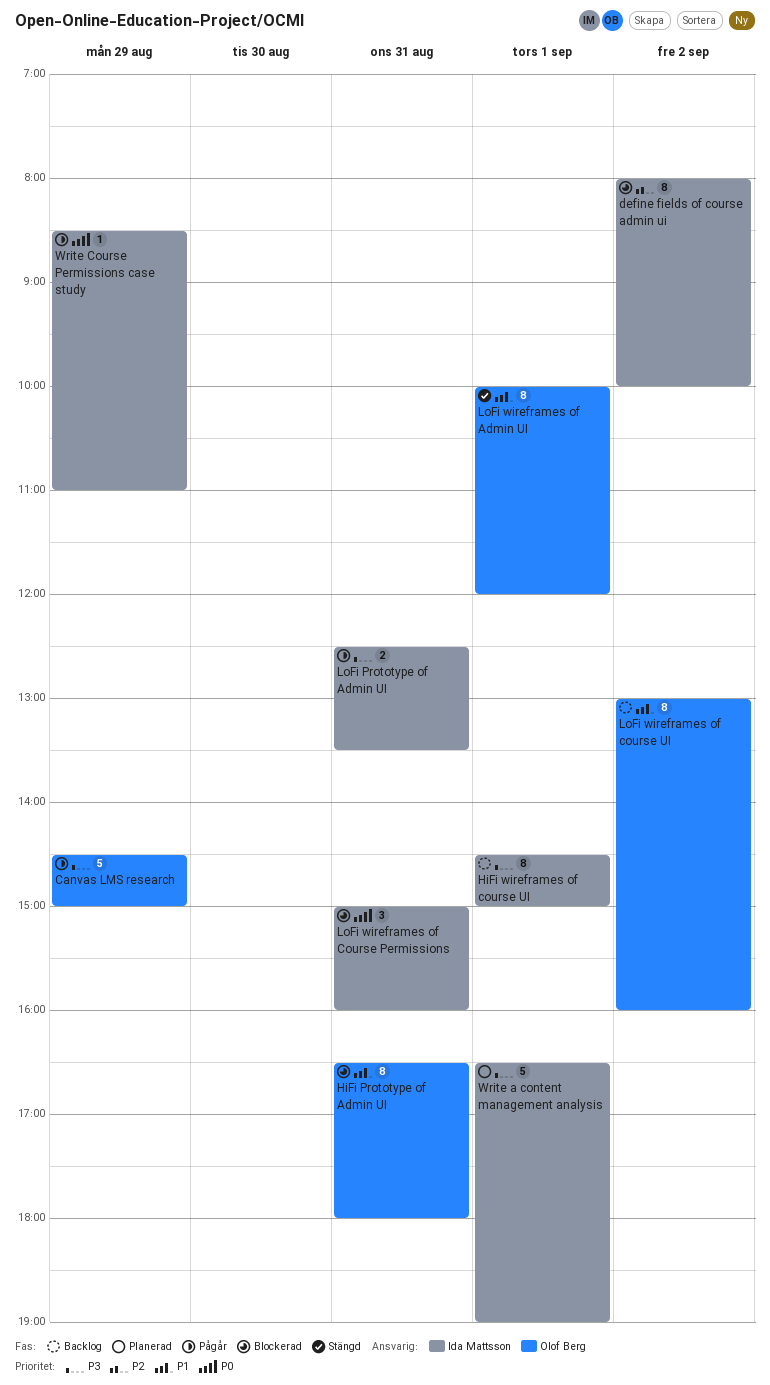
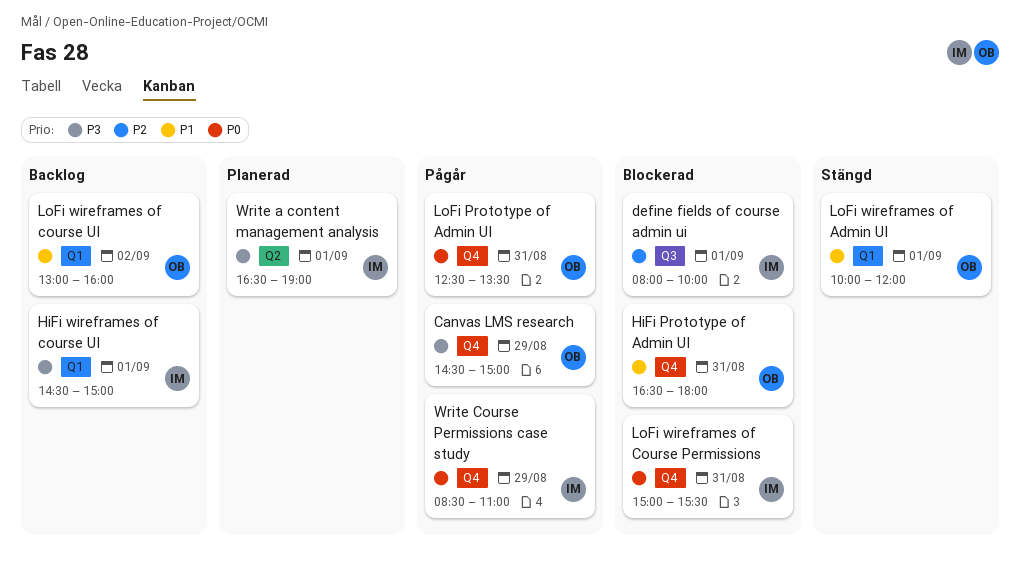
define fields of course admin ui, day: Sep 2 -> Sep 1
LoFi Prototype of Admin UI, owner: Ida Mattsson -> Olof Berg
LoFi Prototype of Admin UI, priority: P3 -> P0
LoFi wireframes of Course Permissions, ends: 16:00 -> 15:30

